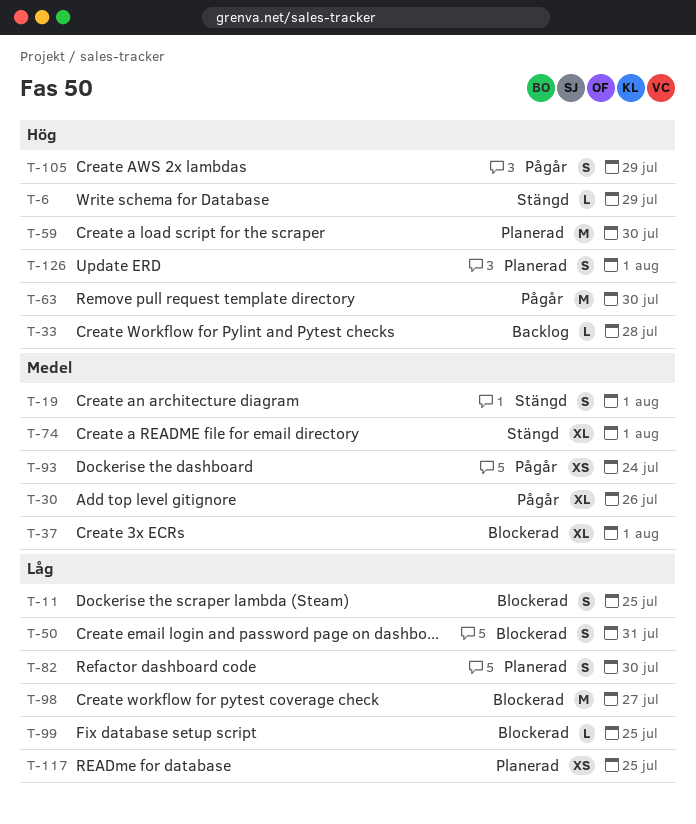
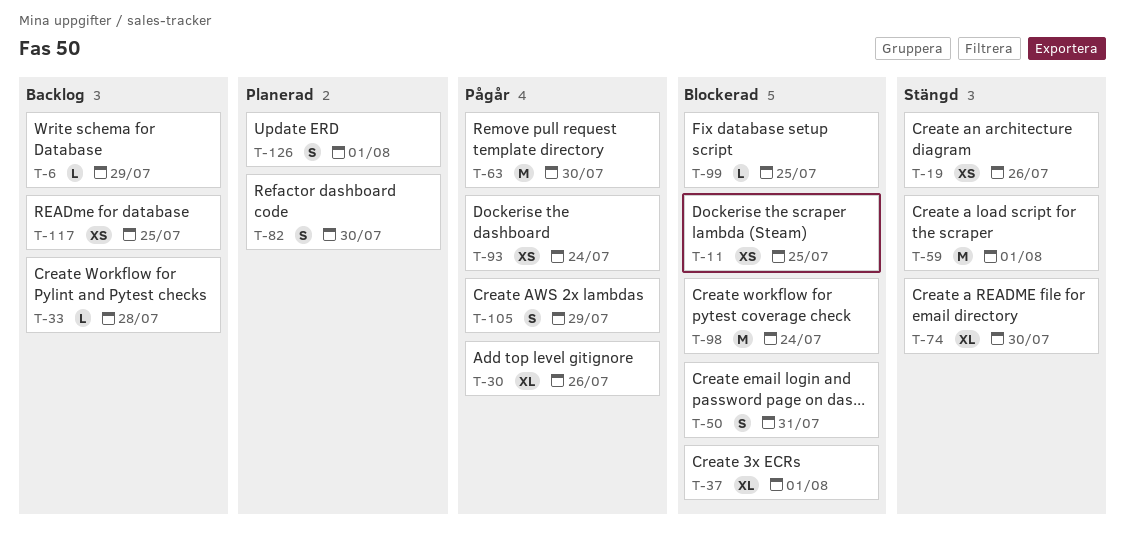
T-6, status: Stängd -> Backlog
T-11, estimate: S -> XS
T-19, estimate: S -> XS
T-19, due: Aug 1 -> Jul 26
T-59, status: Planerad -> Stängd
T-59, due: Jul 30 -> Aug 1
T-74, due: Aug 1 -> Jul 30
T-98, due: Jul 27 -> Jul 24
T-117, status: Planerad -> Backlog

